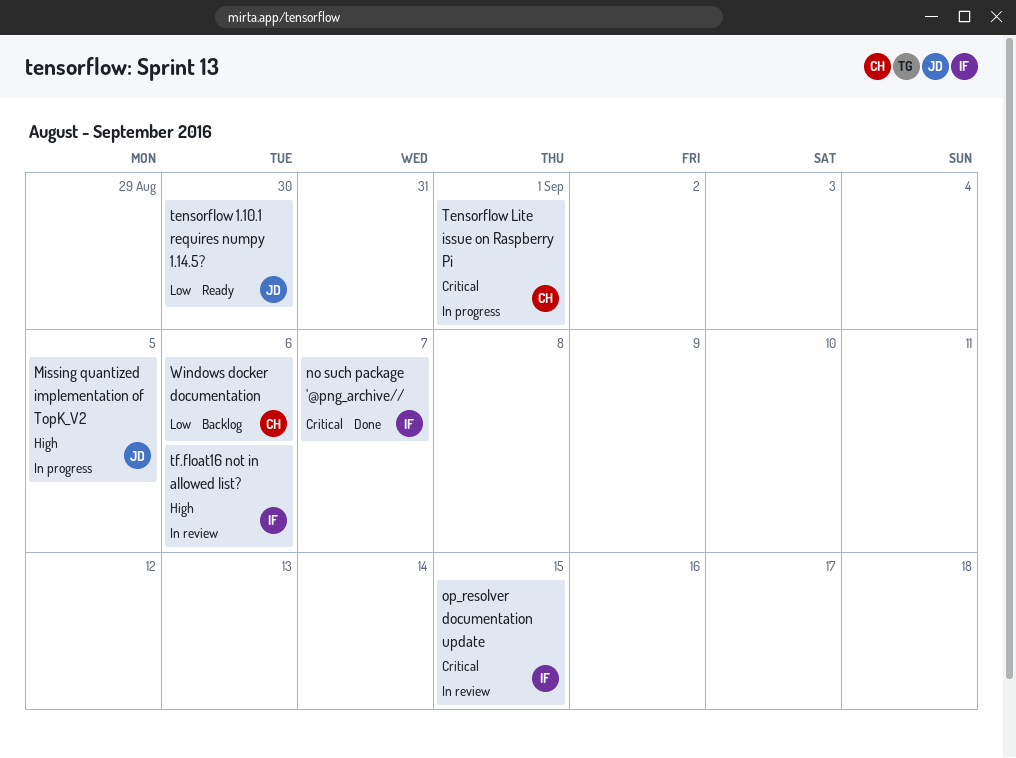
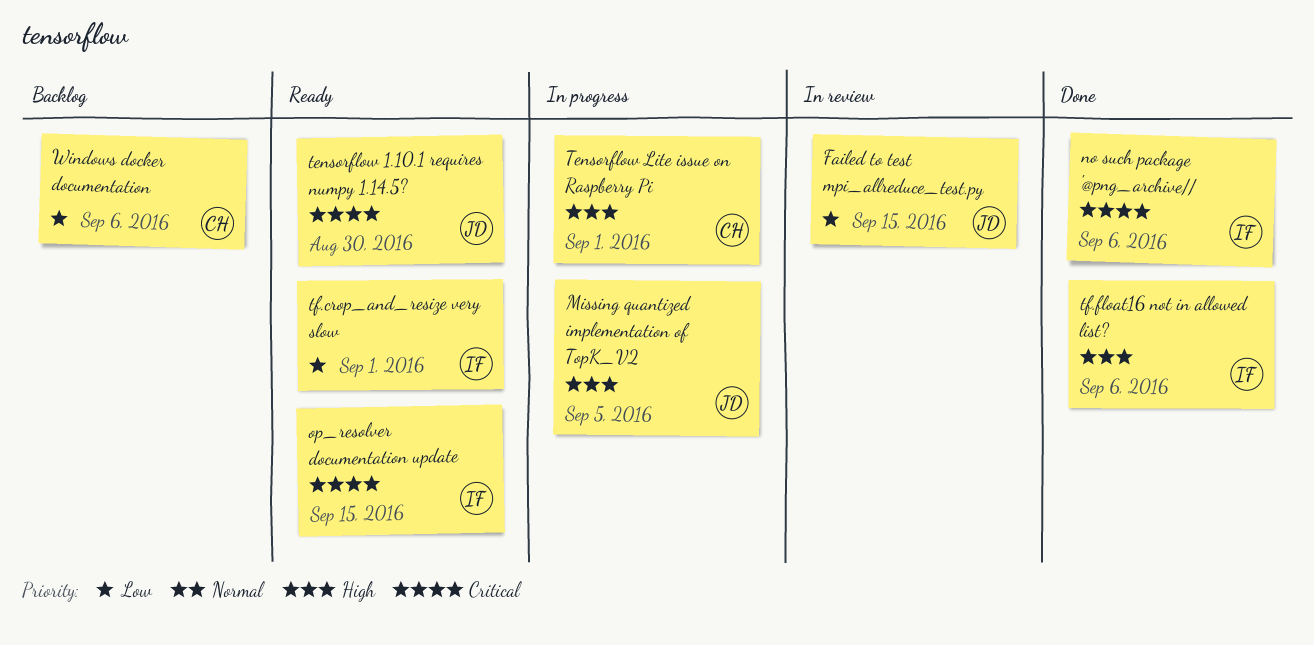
Failed to test mpi_allreduce_test.py: none -> present
no such package '@png_archive//, due: Sep 7 -> Sep 6
op_resolver documentation update, status: In review -> Ready
tensorflow 1.10.1 requires numpy 1.14.5?, priority: Low -> Critical
Tensorflow Lite issue on Raspberry Pi, priority: Critical -> High
tf.crop_and_resize very slow: none -> present
tf.float16 not in allowed list?, status: In review -> Done

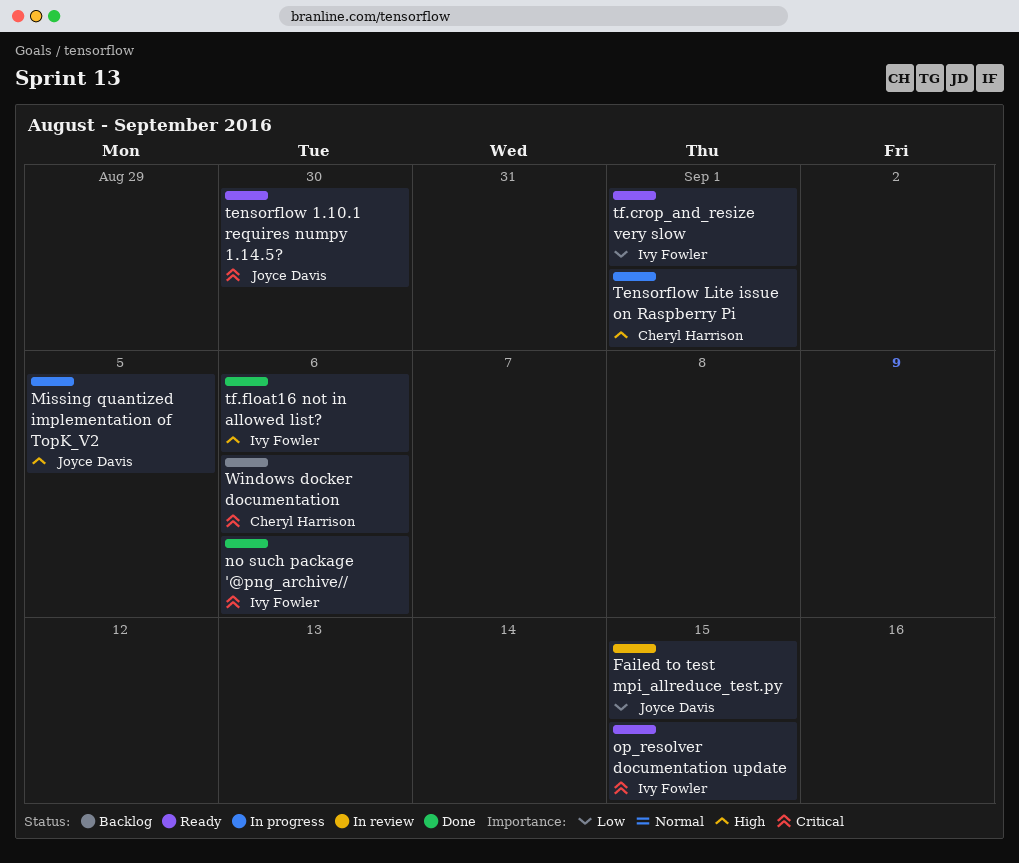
Windows docker documentation, priority: Low -> Critical

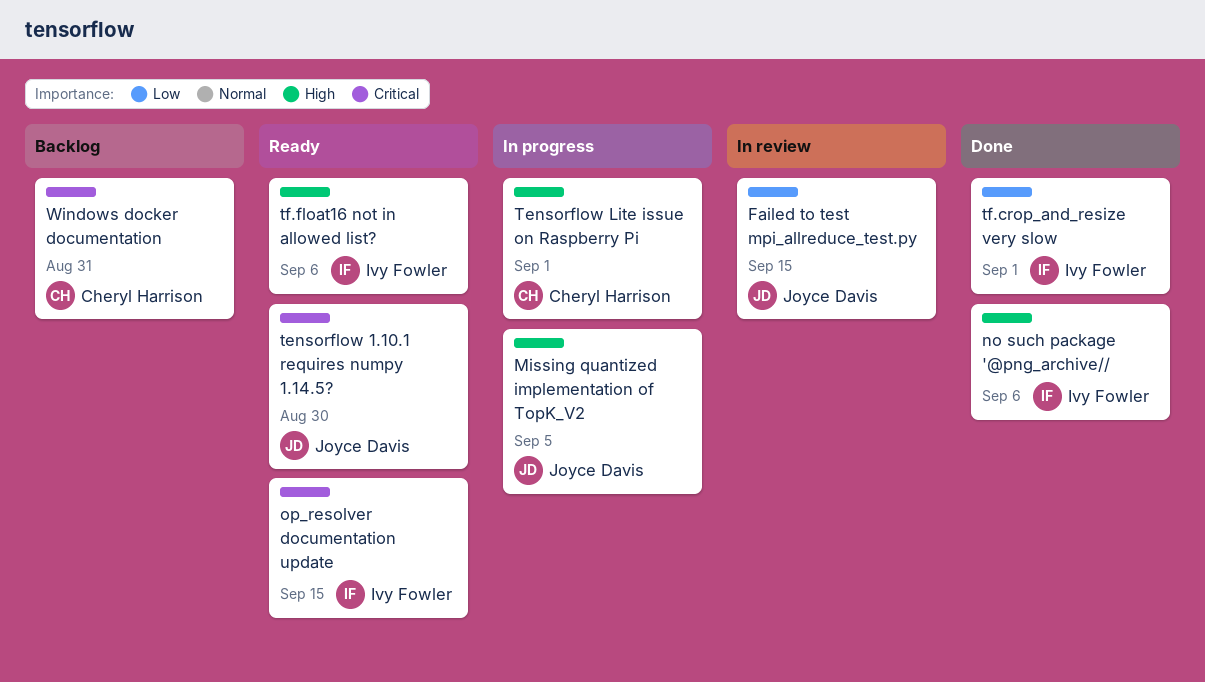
no such package '@png_archive//, priority: Critical -> High
tf.crop_and_resize very slow, status: Ready -> Done
tf.float16 not in allowed list?, status: Done -> Ready
Windows docker documentation, due: Sep 6 -> Aug 31

